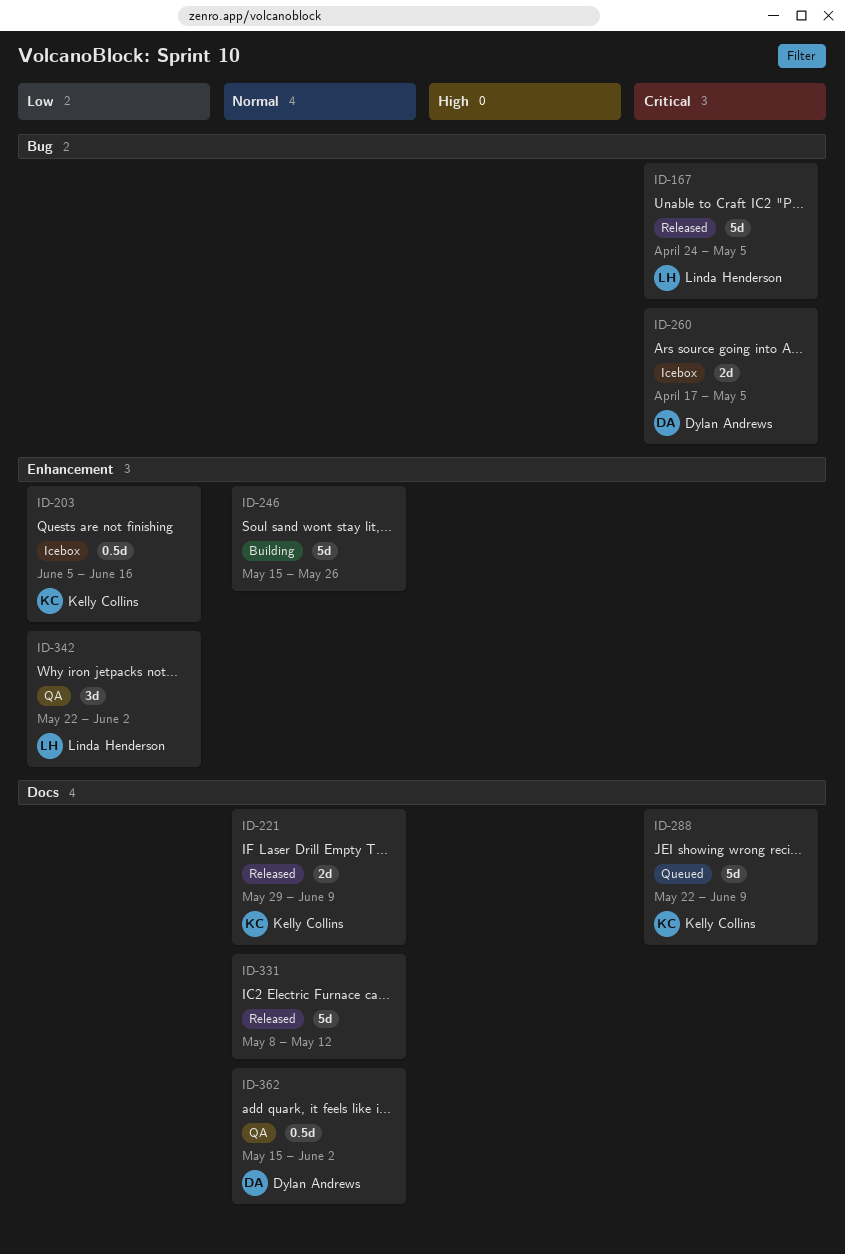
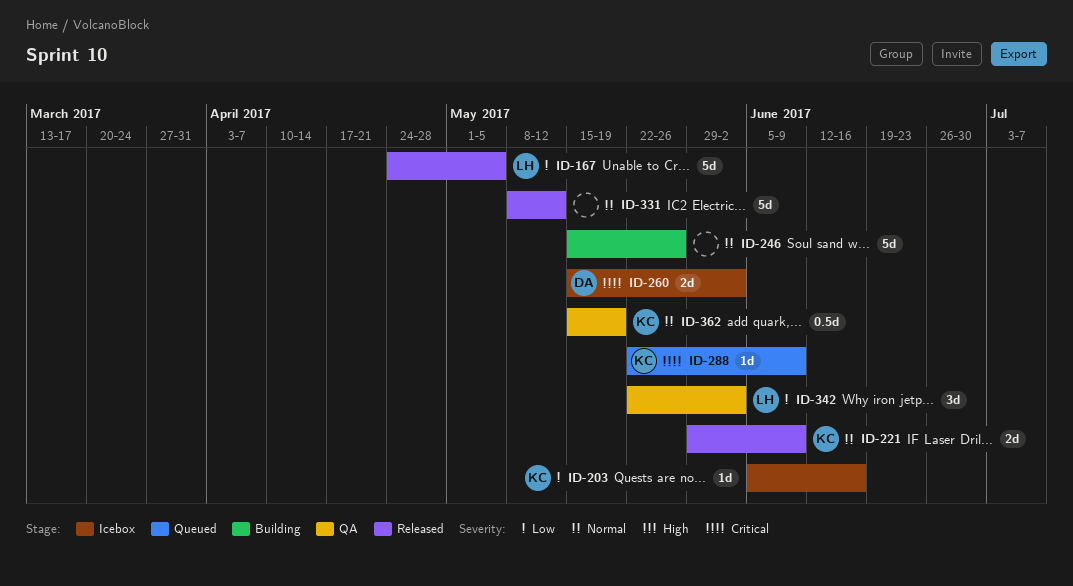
ID-167, priority: Critical -> Low
ID-203, estimate: 0.5d -> 1d
ID-260, start: Apr 17 -> May 15
ID-260, due: May 5 -> Jun 2
ID-288, estimate: 5d -> 1d
ID-362, owner: Dylan Andrews -> Kelly Collins
ID-362, due: Jun 2 -> May 19

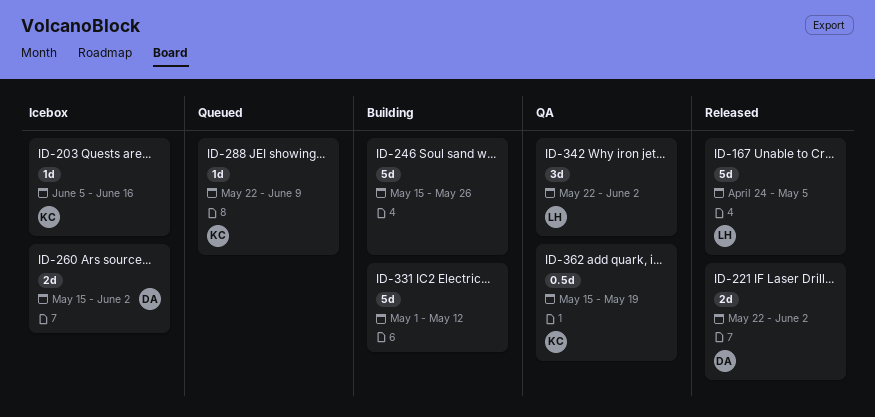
ID-221, owner: KC -> DA
ID-221, start: May 29 -> May 22
ID-221, due: Jun 9 -> Jun 2
ID-331, status: Released -> Building
ID-331, start: May 8 -> May 1

